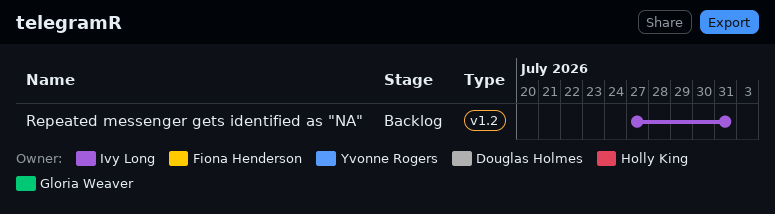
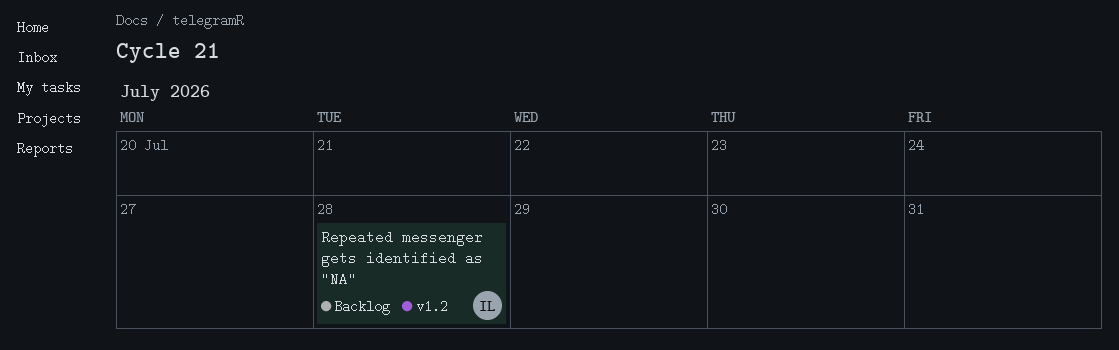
Repeated messenger gets identified as "NA", due: Jul 31 -> Jul 28

